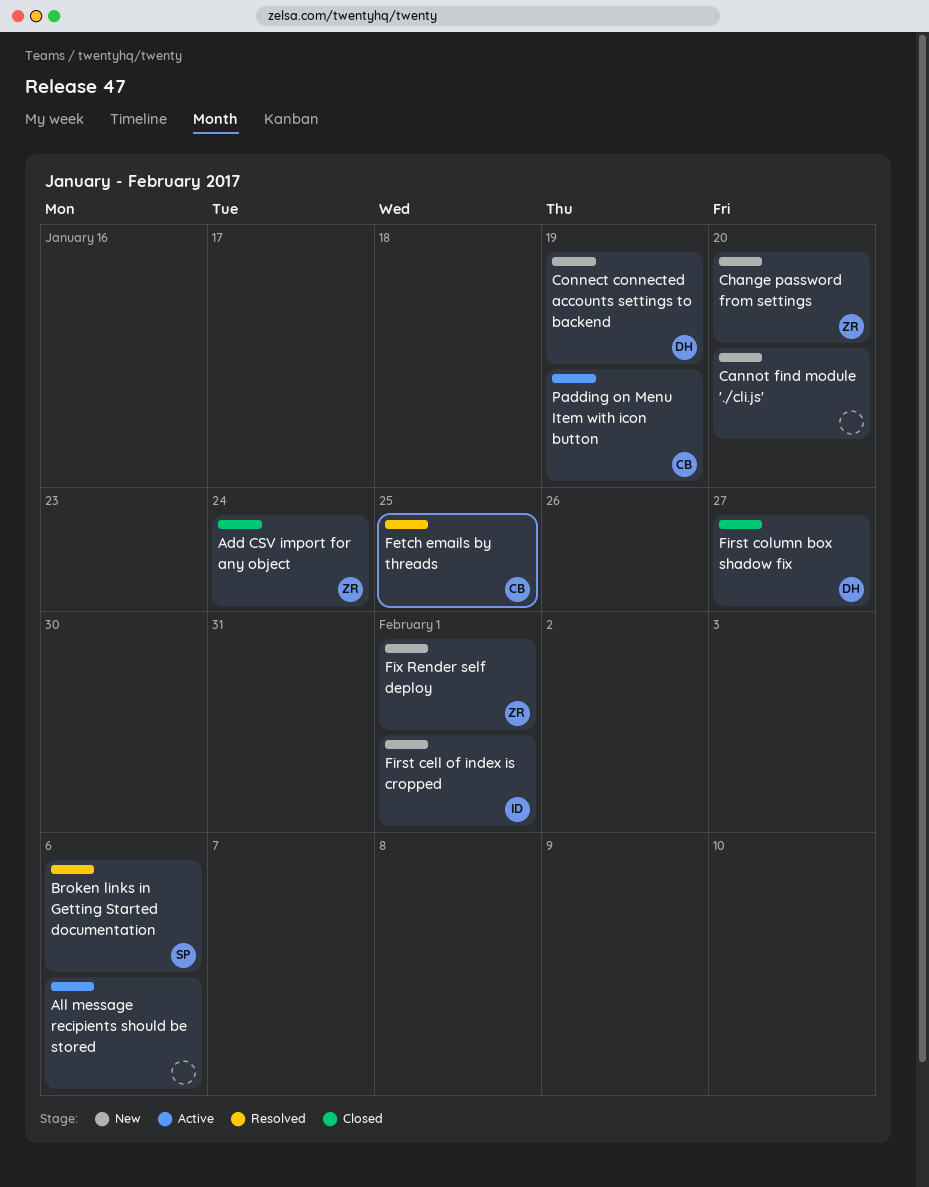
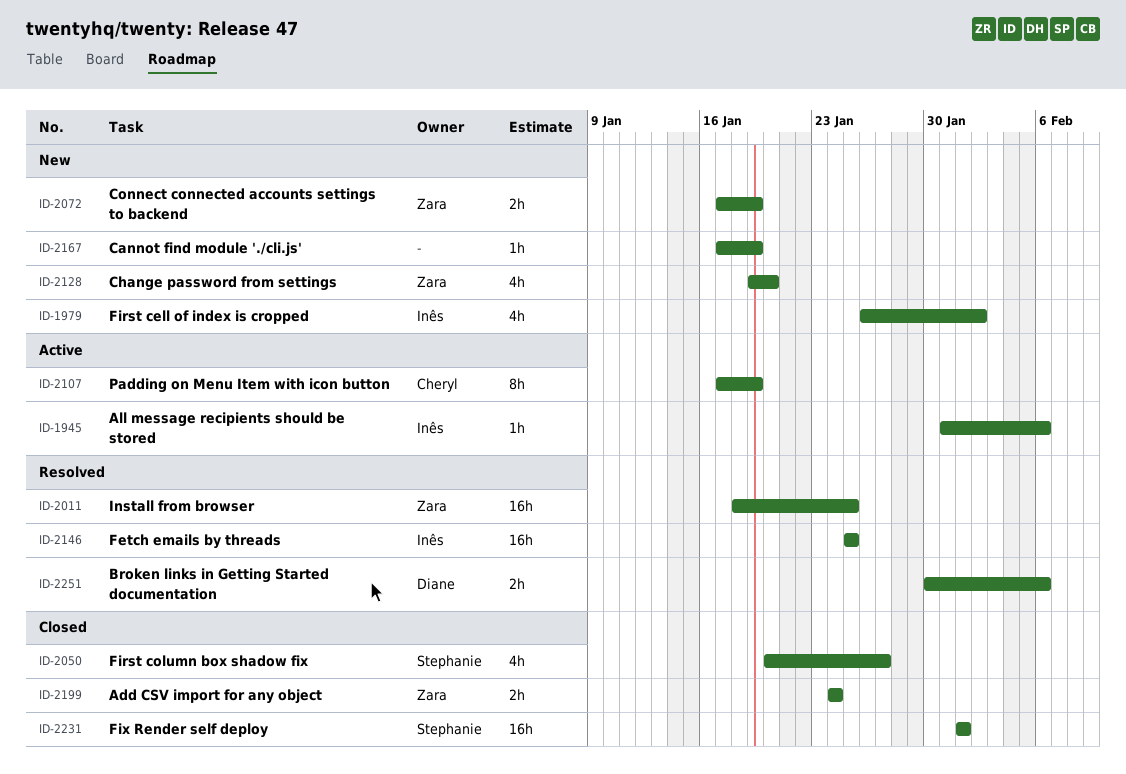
All message recipients should be stored, owner: none -> Inês
Broken links in Getting Started documentation, owner: Stephanie -> Diane
Cannot find module './cli.js', due: Jan 20 -> Jan 19
Connect connected accounts settings to backend, owner: Diane -> Zara
Fetch emails by threads, owner: Cheryl -> Inês
First cell of index is cropped, due: Feb 1 -> Feb 2
First column box shadow fix, owner: Diane -> Stephanie
Fix Render self deploy, status: New -> Closed
Fix Render self deploy, owner: Zara -> Stephanie
Install from browser: none -> present

